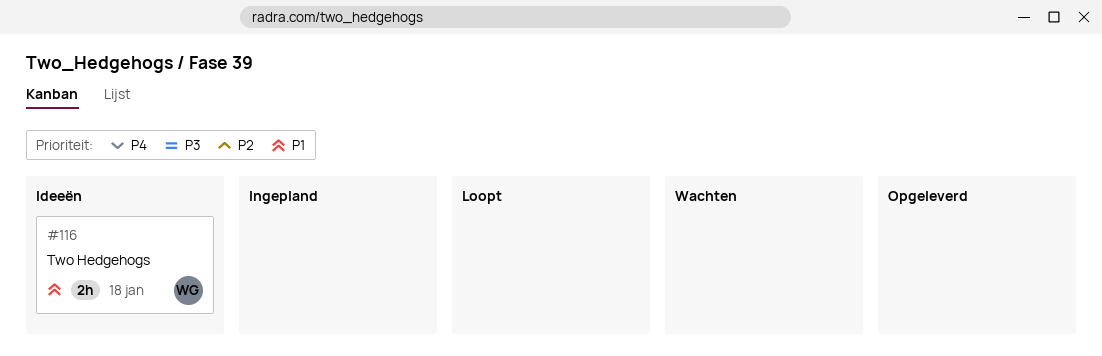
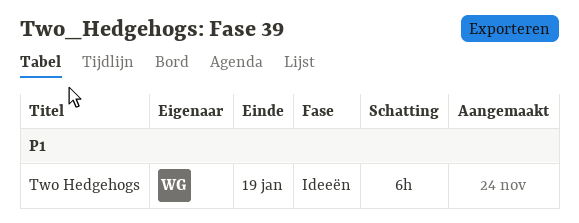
Two Hedgehogs, estimate: 2h -> 6h
Two Hedgehogs, due: Jan 18 -> Jan 19

